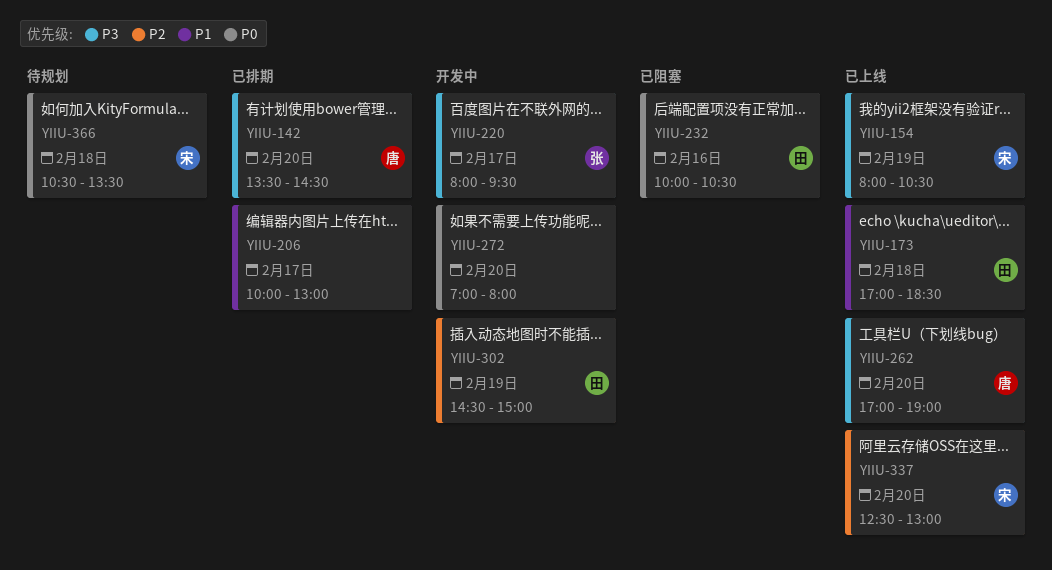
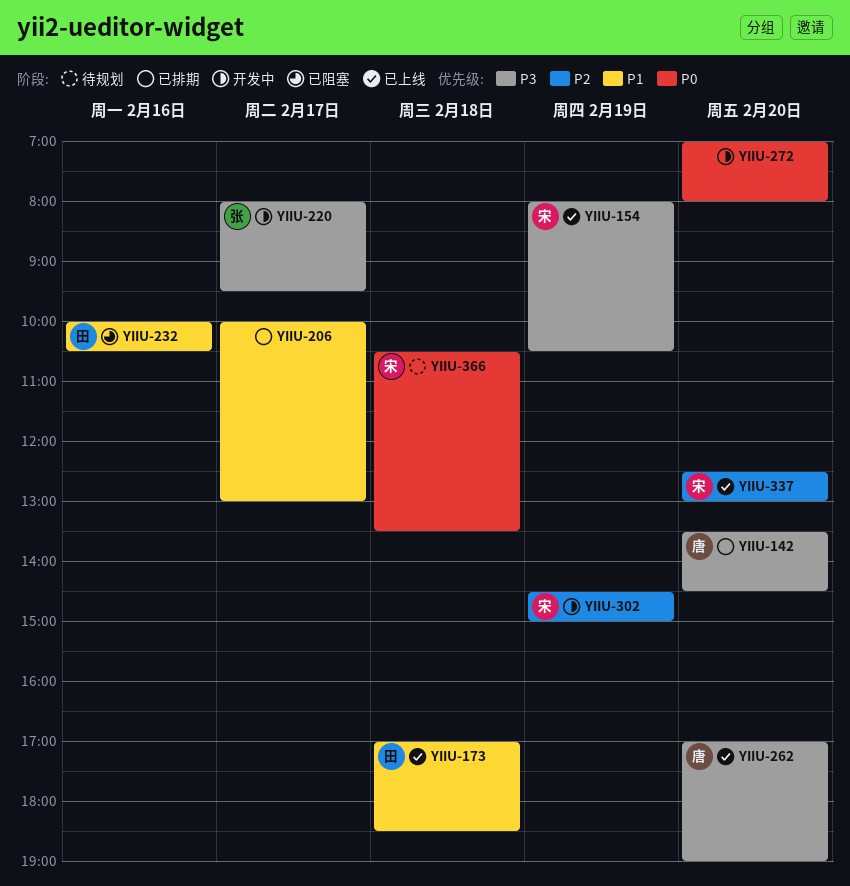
YIIU-232, priority: P0 -> P1
YIIU-302, owner: 田 -> 宋

